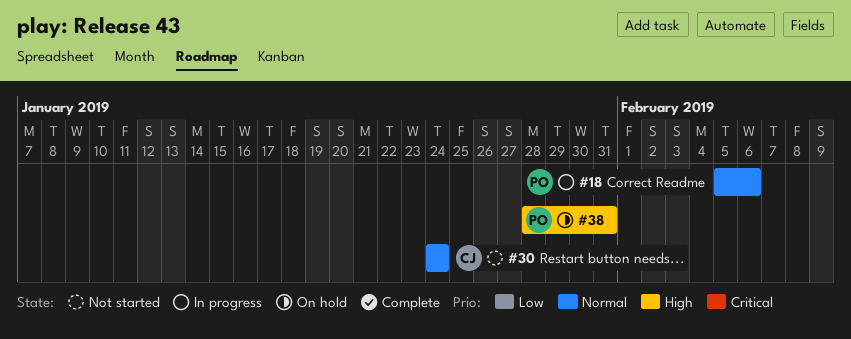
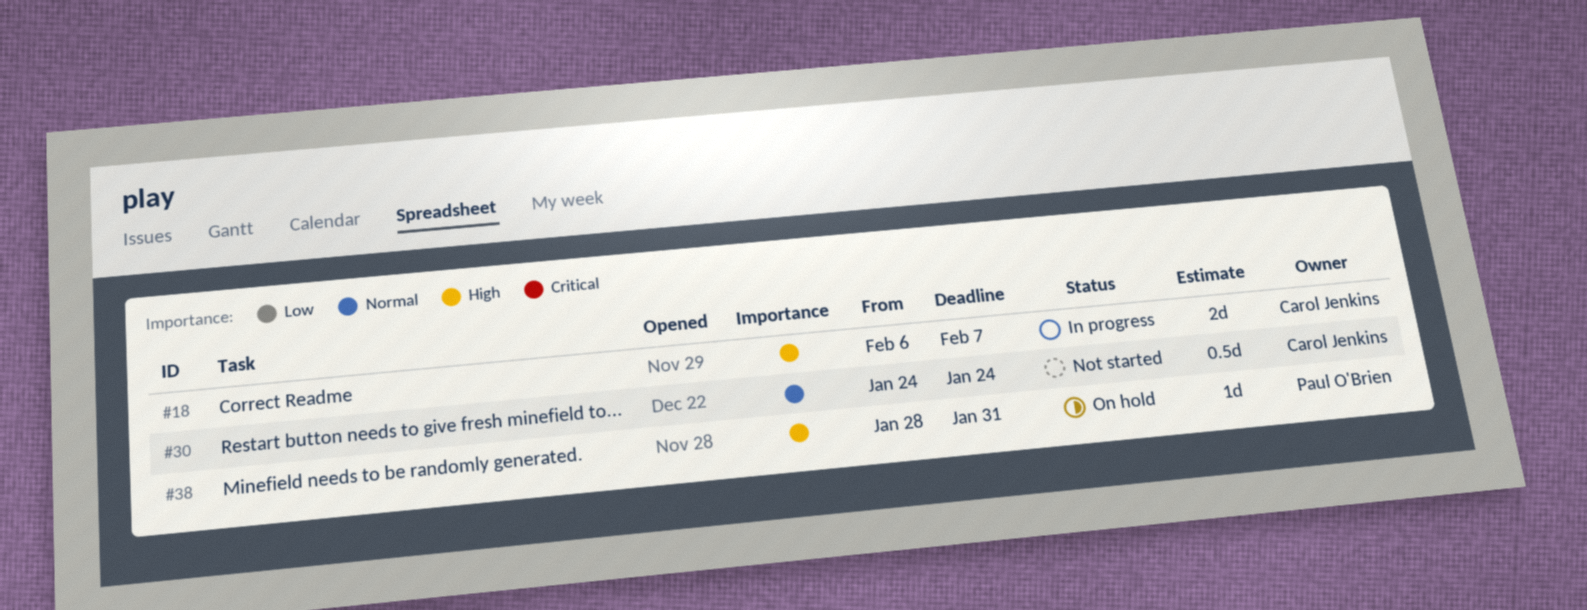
#18, owner: Paul O'Brien -> Carol Jenkins
#18, priority: Normal -> High
#18, start: Feb 5 -> Feb 6
#18, due: Feb 6 -> Feb 7

